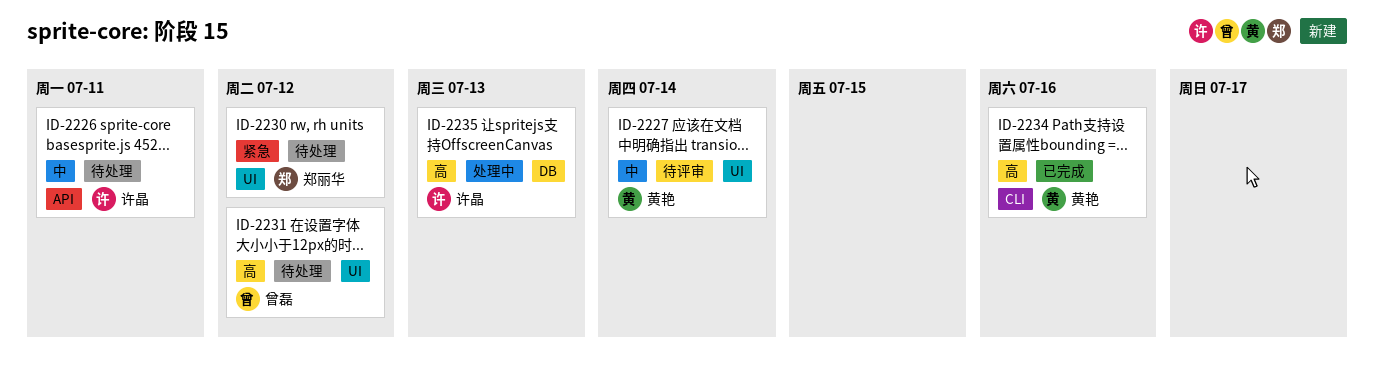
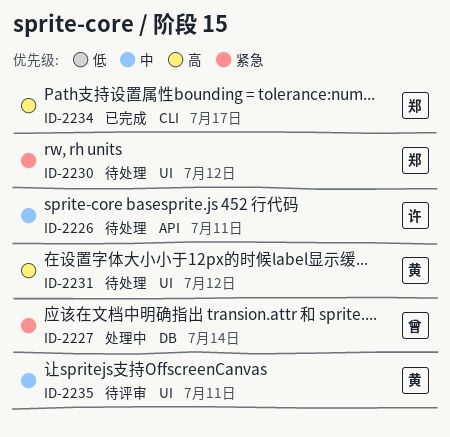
ID-2227, status: 待评审 -> 处理中
ID-2227, owner: 黄艳 -> 曾磊
ID-2227, priority: 中 -> 紧急
ID-2227, label: UI -> DB
ID-2231, owner: 曾磊 -> 黄艳
ID-2234, owner: 黄艳 -> 郑丽华
ID-2234, due: Jul 16 -> Jul 17
ID-2235, status: 处理中 -> 待评审
ID-2235, owner: 许晶 -> 黄艳
ID-2235, priority: 高 -> 中
ID-2235, label: DB -> UI
ID-2235, due: Jul 13 -> Jul 11

